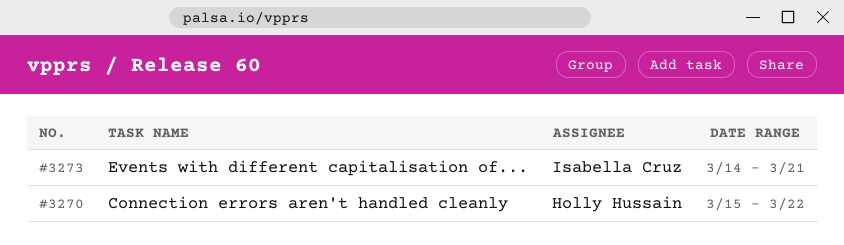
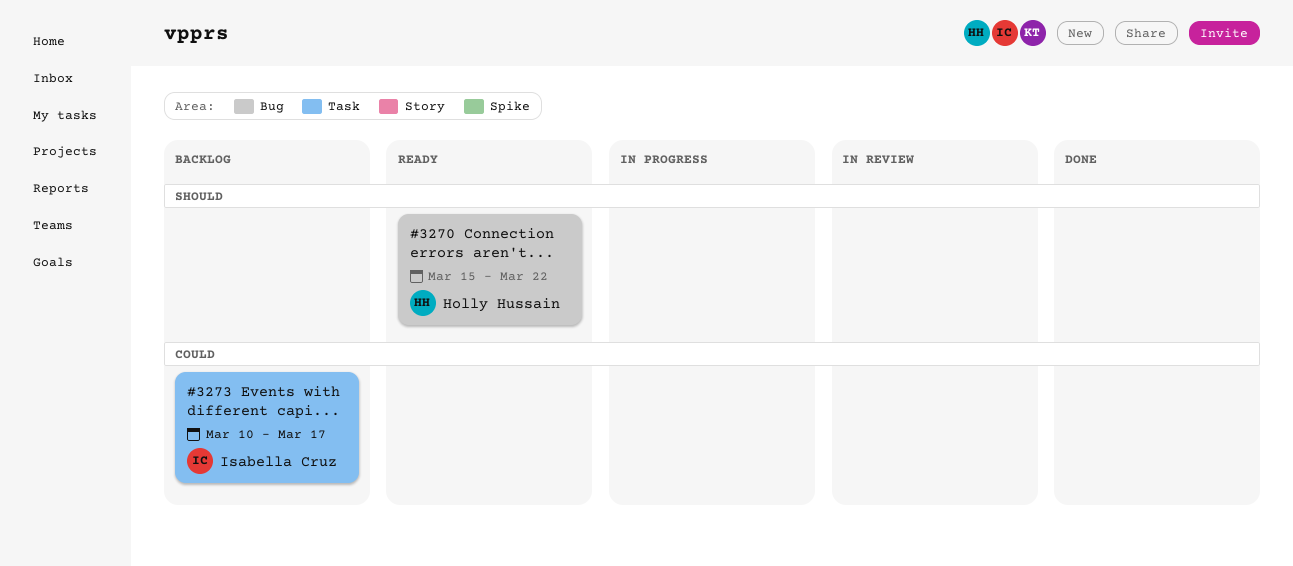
#3273, start: Mar 14 -> Mar 10
#3273, due: Mar 21 -> Mar 17

